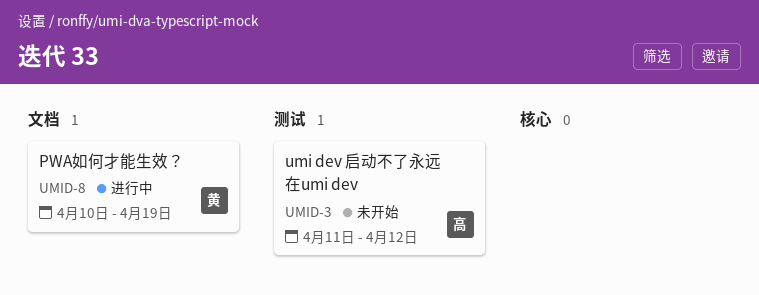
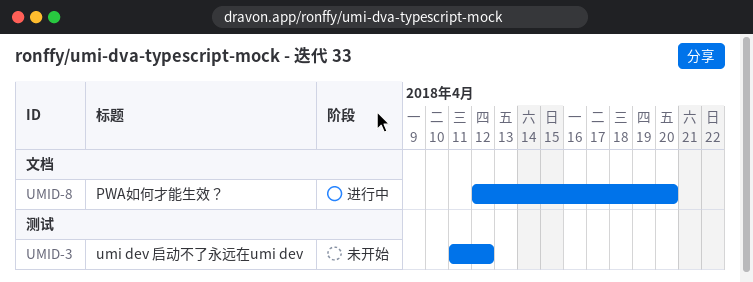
UMID-8, start: Apr 10 -> Apr 12
UMID-8, due: Apr 19 -> Apr 20

